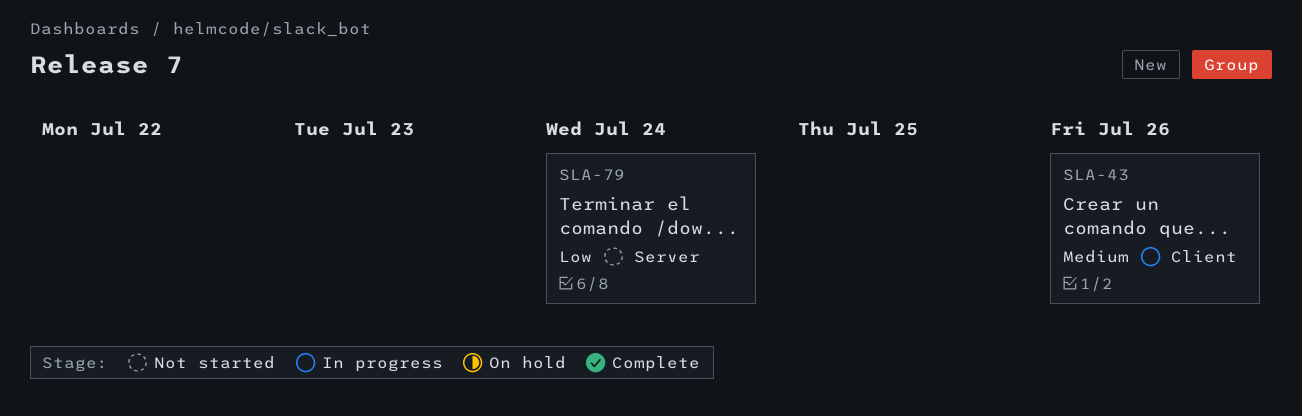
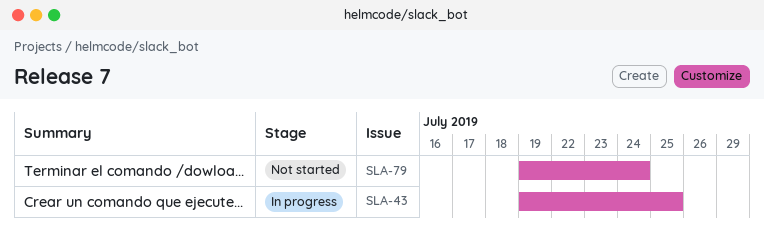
SLA-43, due: Jul 26 -> Jul 25

